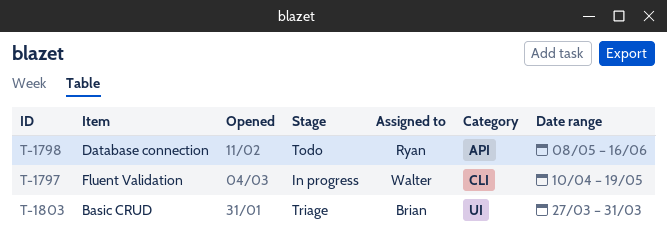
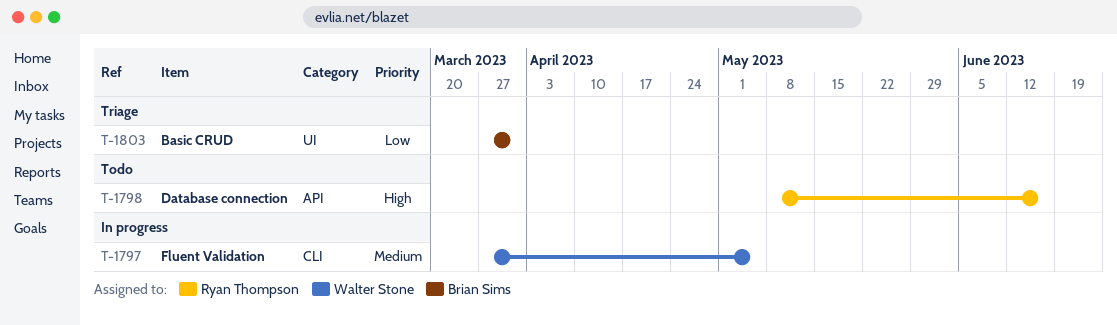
T-1797, start: Apr 10 -> Mar 27
T-1797, due: May 19 -> May 5

